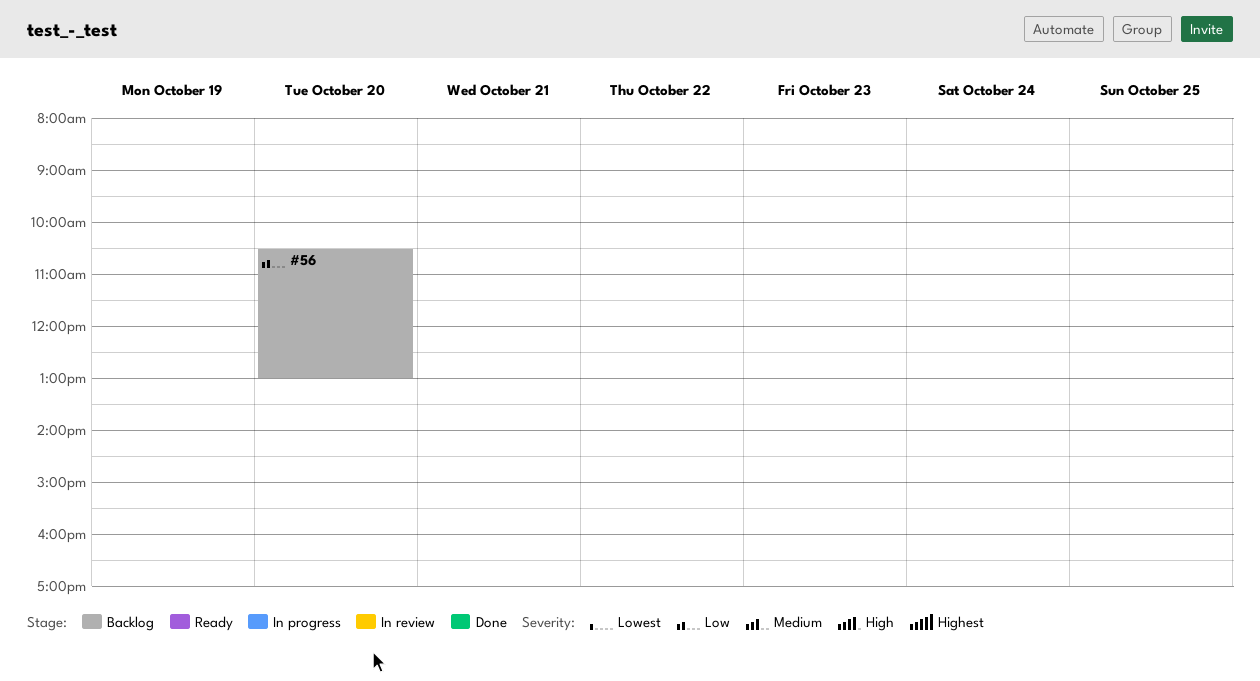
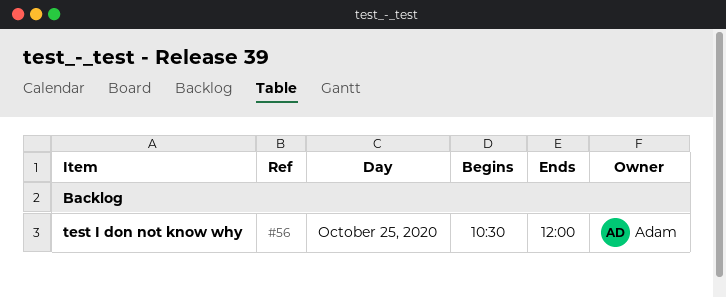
#56, day: Oct 20 -> Oct 25
#56, ends: 13:00 -> 12:00

